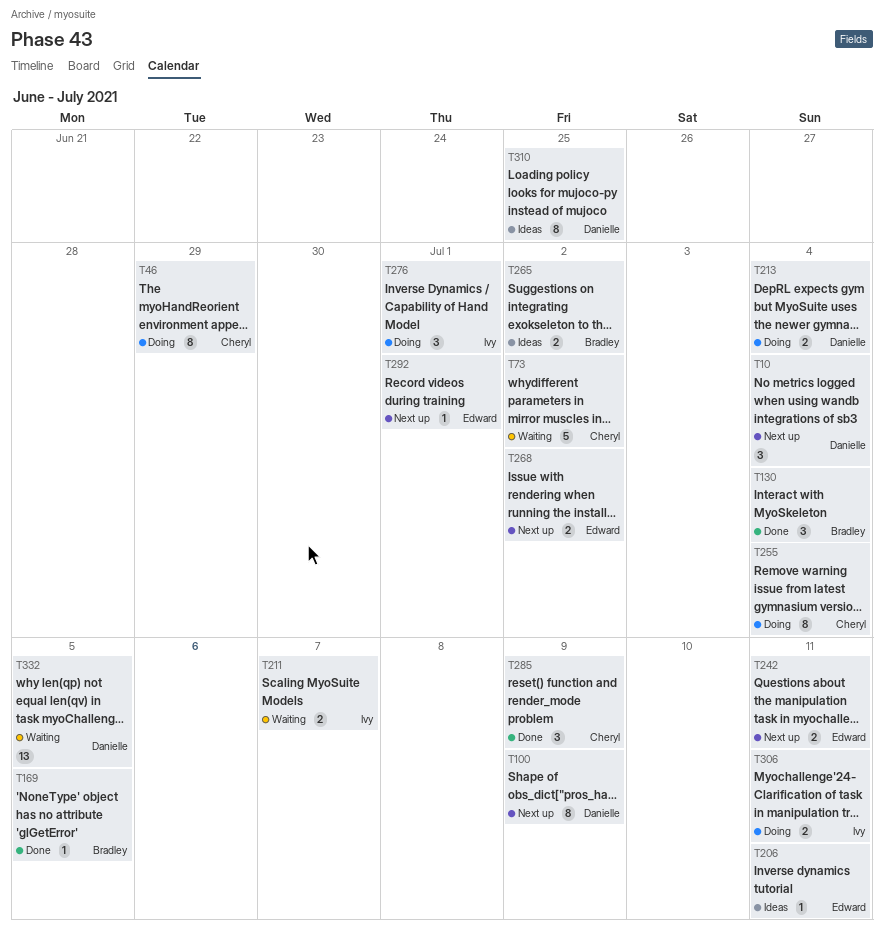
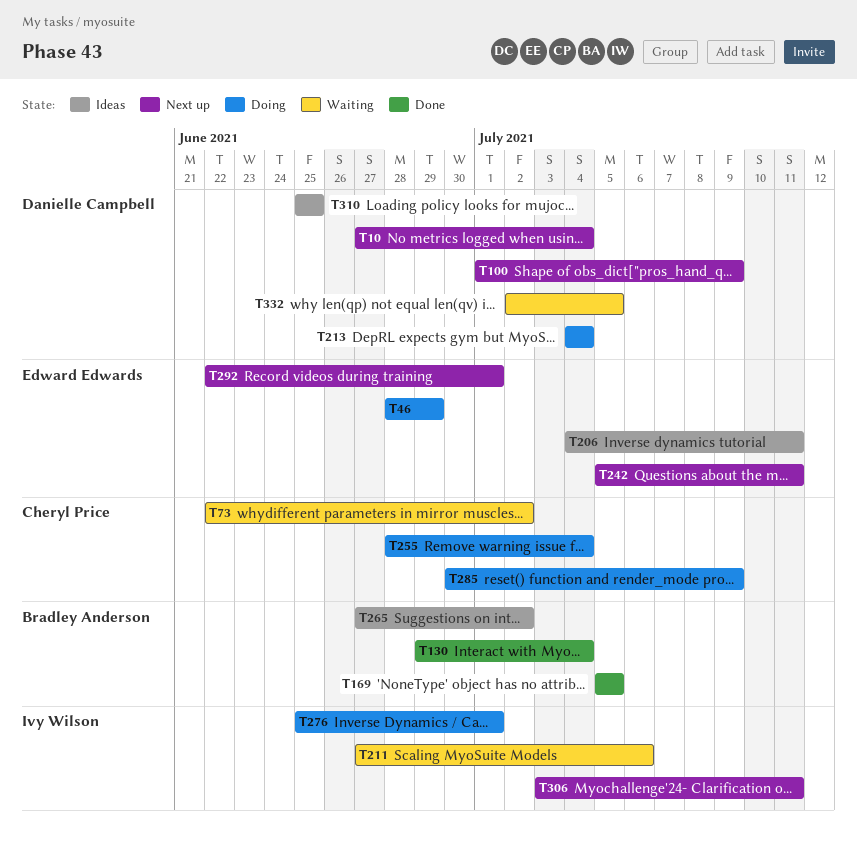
T46, owner: Cheryl Price -> Edward Edwards
T211, due: Jul 7 -> Jul 6
T268: present -> none
T285, status: Done -> Doing
T306, status: Doing -> Next up

